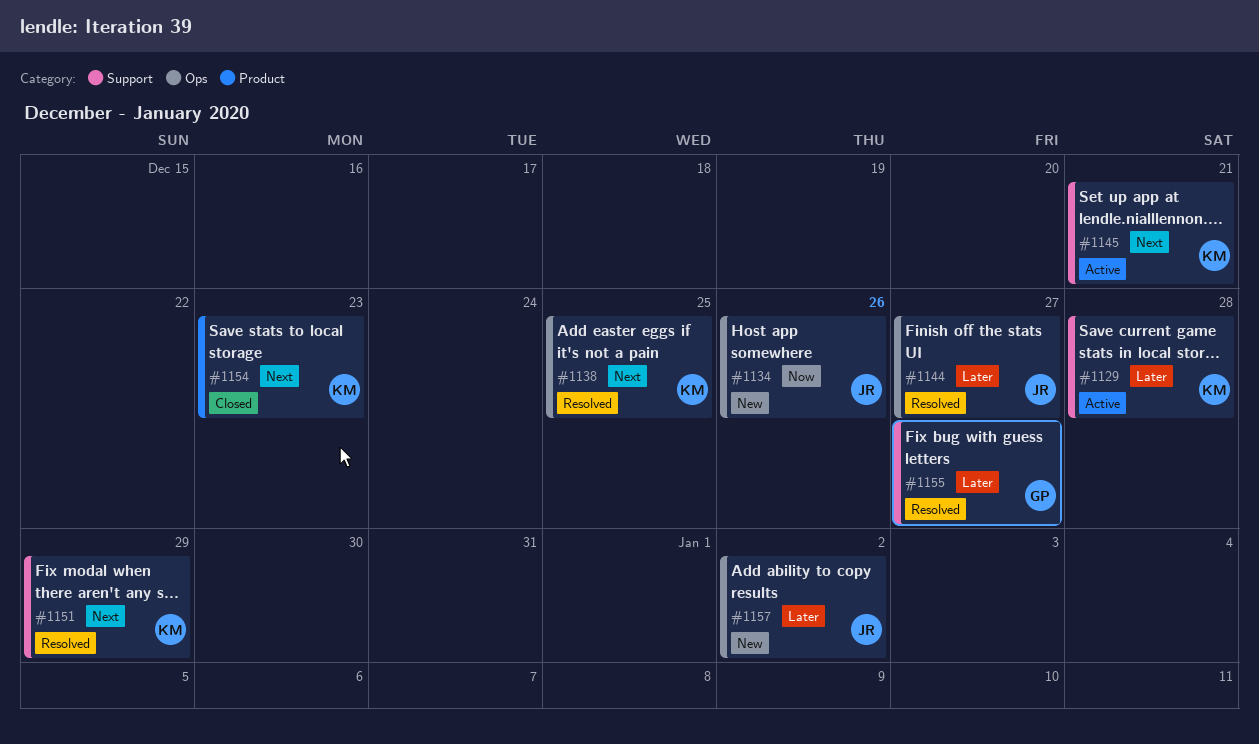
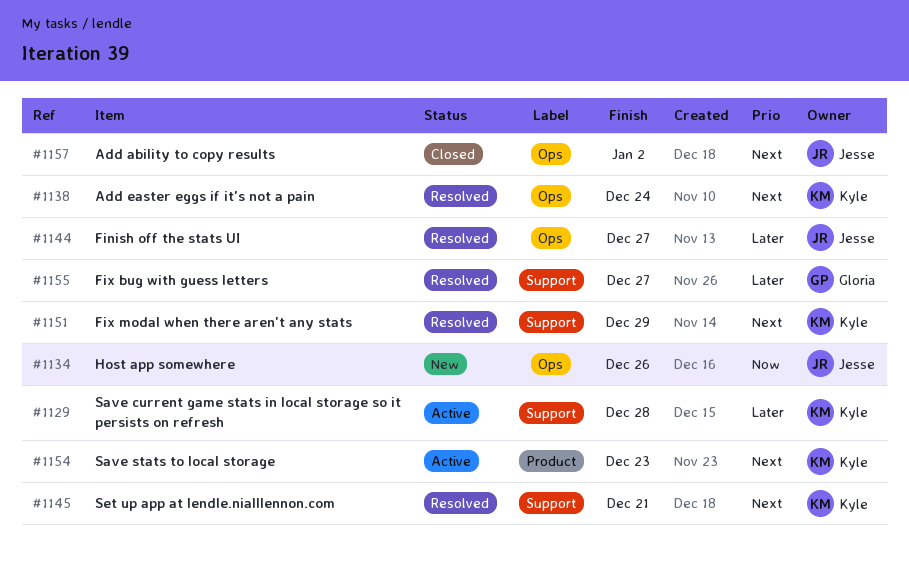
#1138, due: Dec 25 -> Dec 24
#1145, status: Active -> Resolved
#1154, status: Closed -> Active
#1157, status: New -> Closed
#1157, priority: Later -> Next

